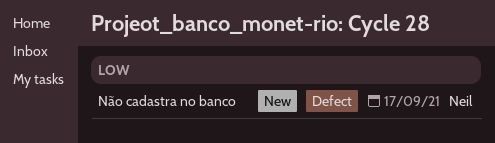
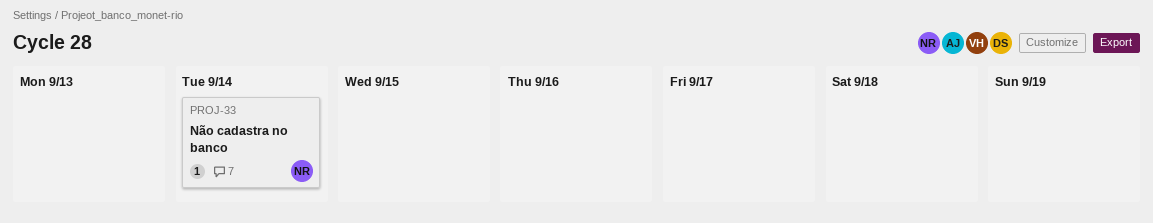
Não cadastra no banco, due: Sep 17 -> Sep 14

